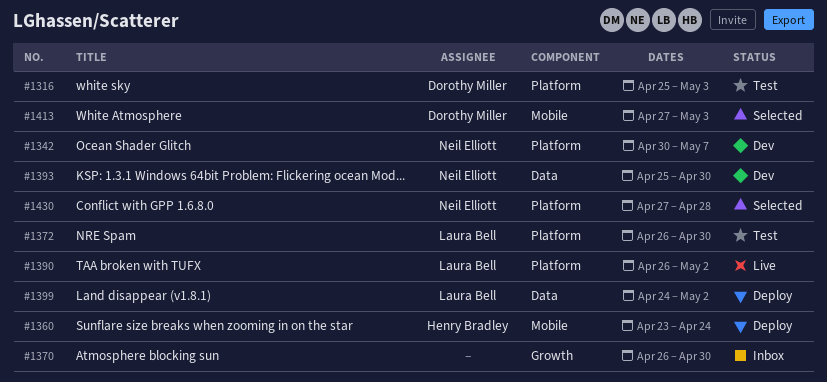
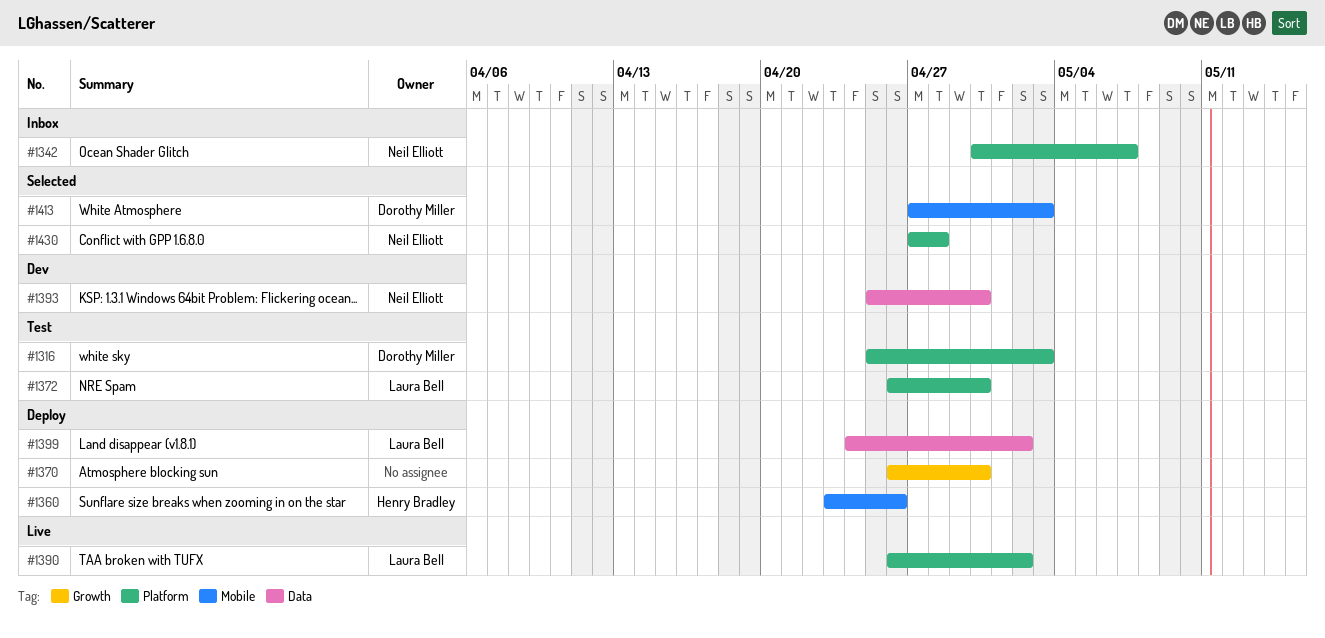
#1342, status: Dev -> Inbox
#1360, due: Apr 24 -> Apr 26
#1370, status: Inbox -> Deploy

